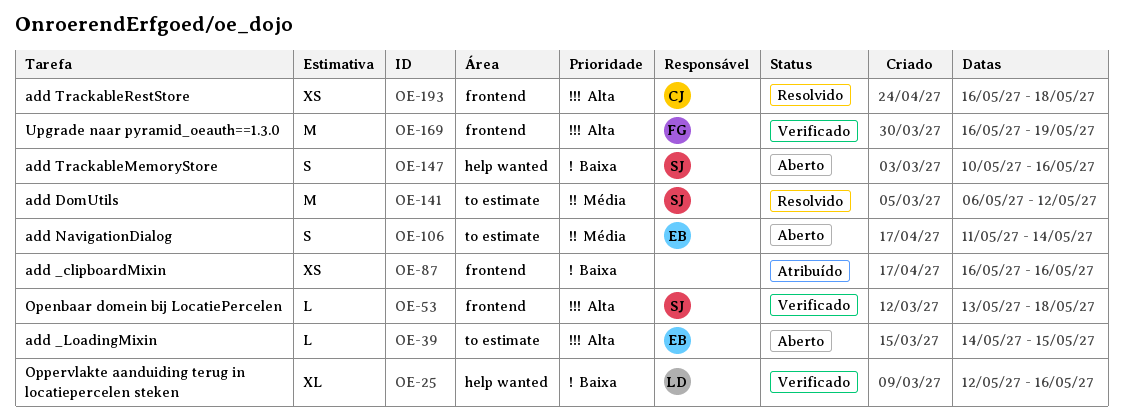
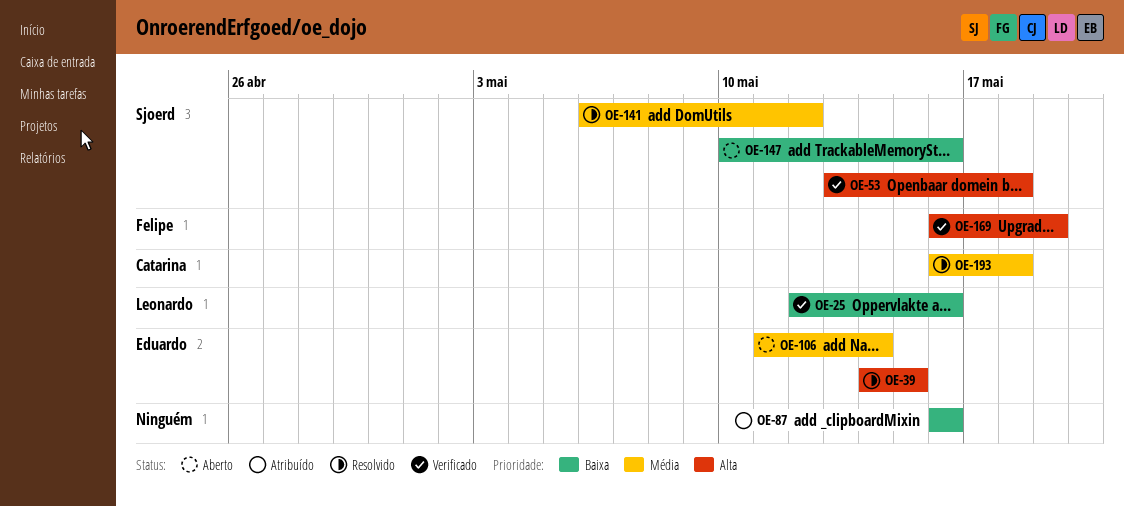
OE-39, status: Aberto -> Resolvido
OE-193, priority: Alta -> Média

